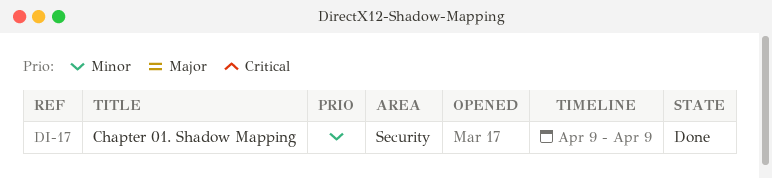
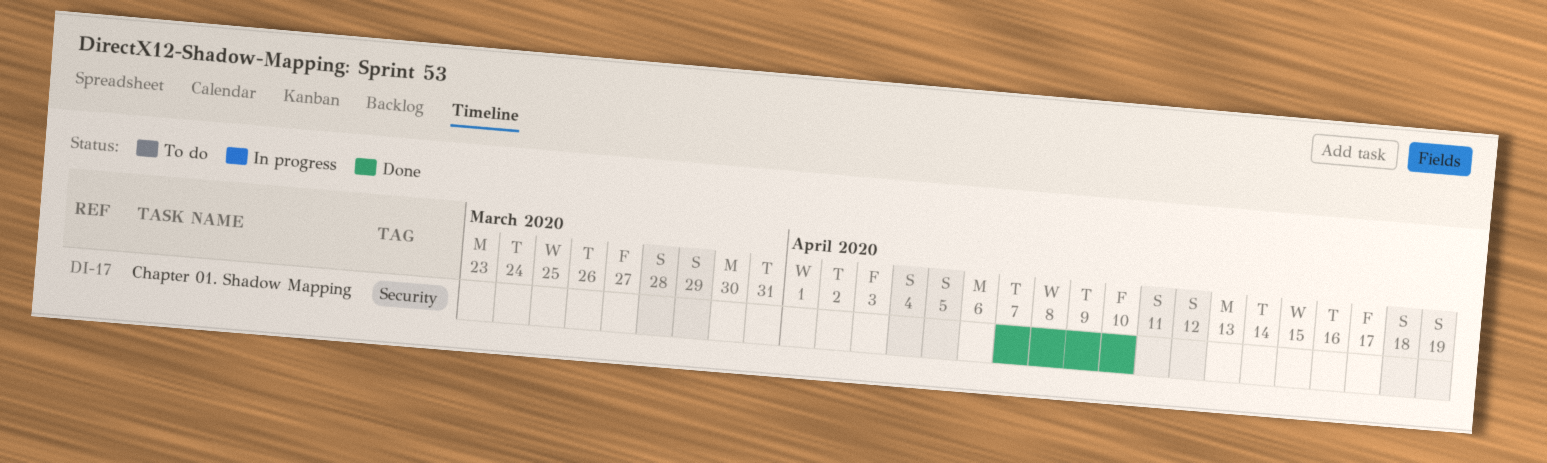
DI-17, start: Apr 9 -> Apr 7
DI-17, due: Apr 9 -> Apr 10

